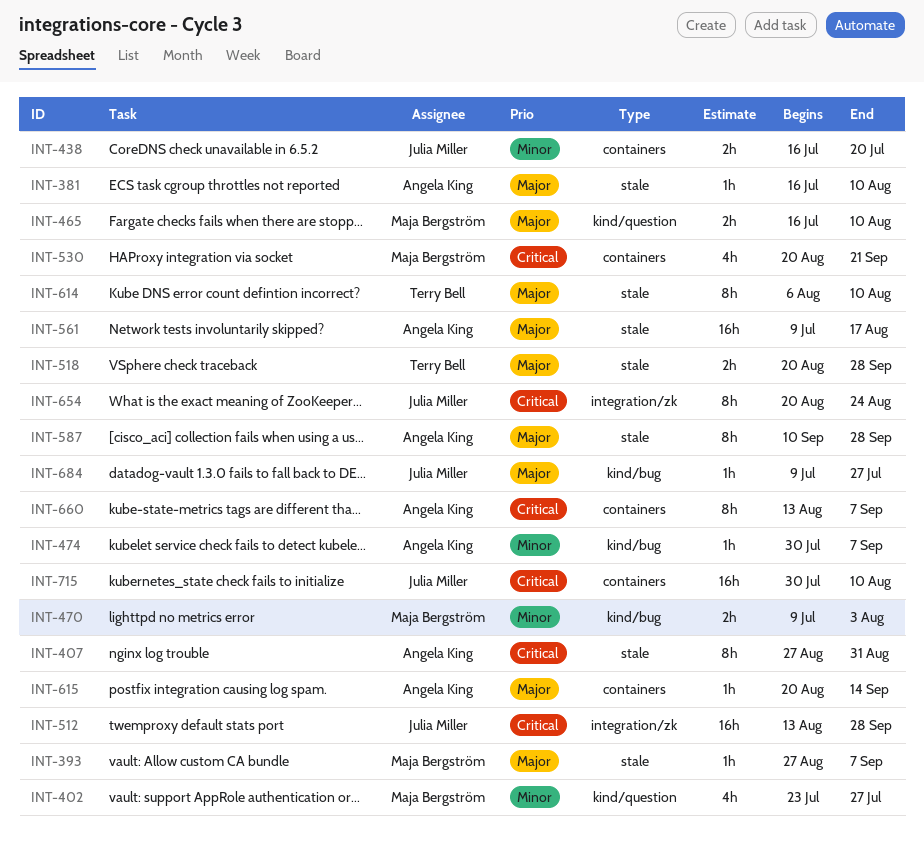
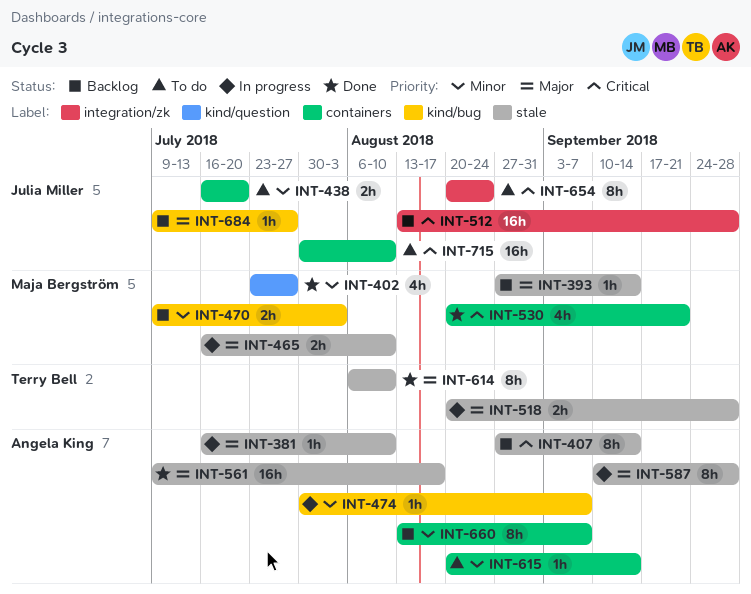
INT-393, due: Sep 7 -> Sep 14
INT-407, due: Aug 31 -> Sep 14
INT-465, label: kind/question -> stale
INT-615, priority: Major -> Minor
INT-660, priority: Critical -> Minor

